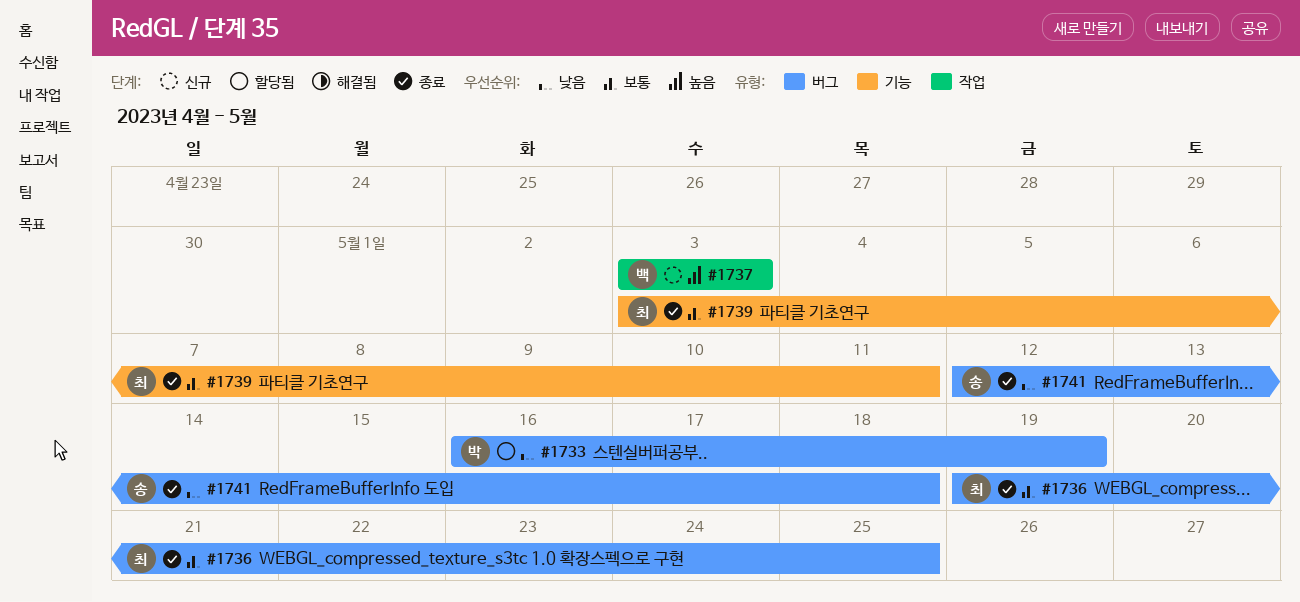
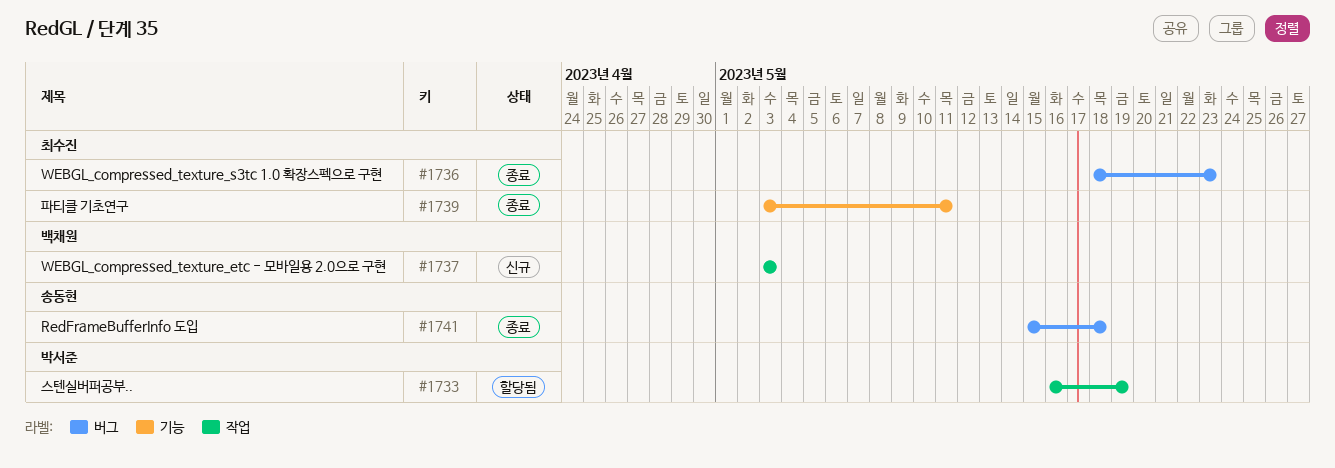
#1733, label: 버그 -> 작업
#1736, start: May 19 -> May 18
#1736, due: May 25 -> May 23
#1741, start: May 12 -> May 15

